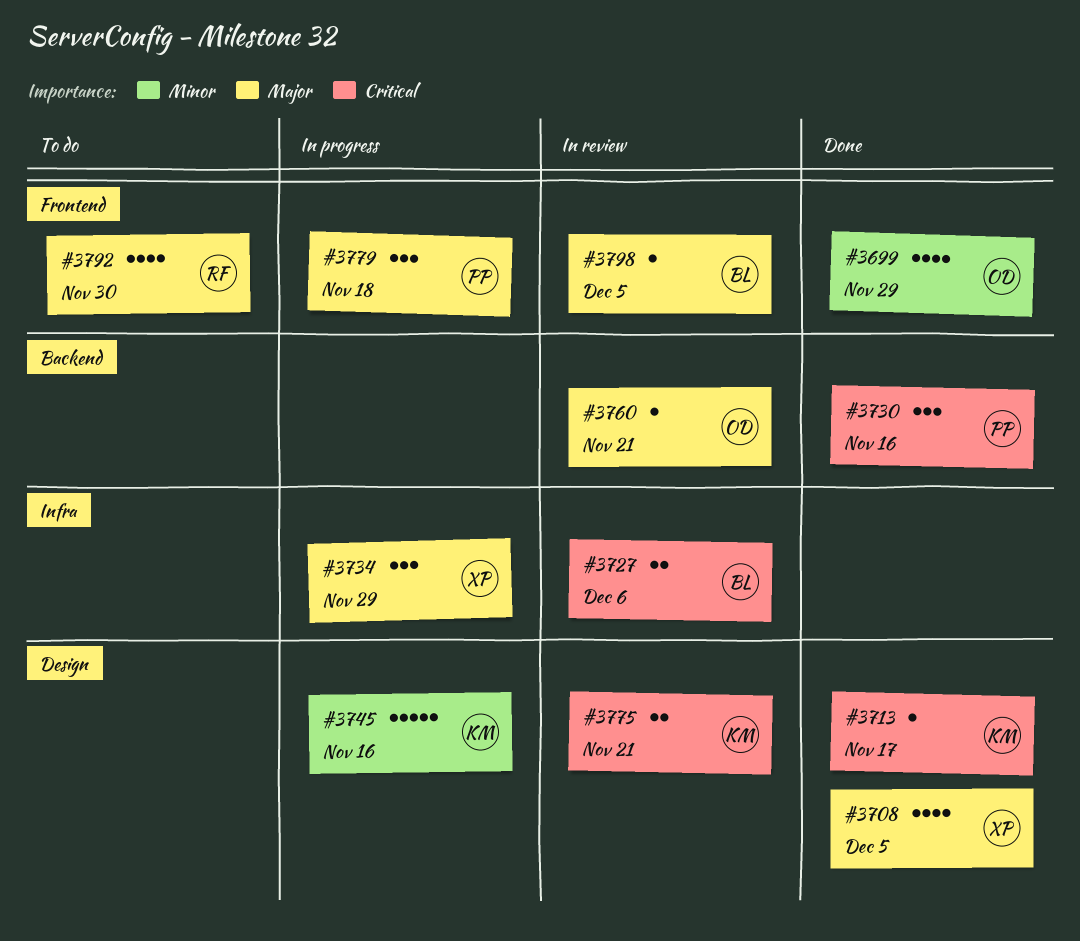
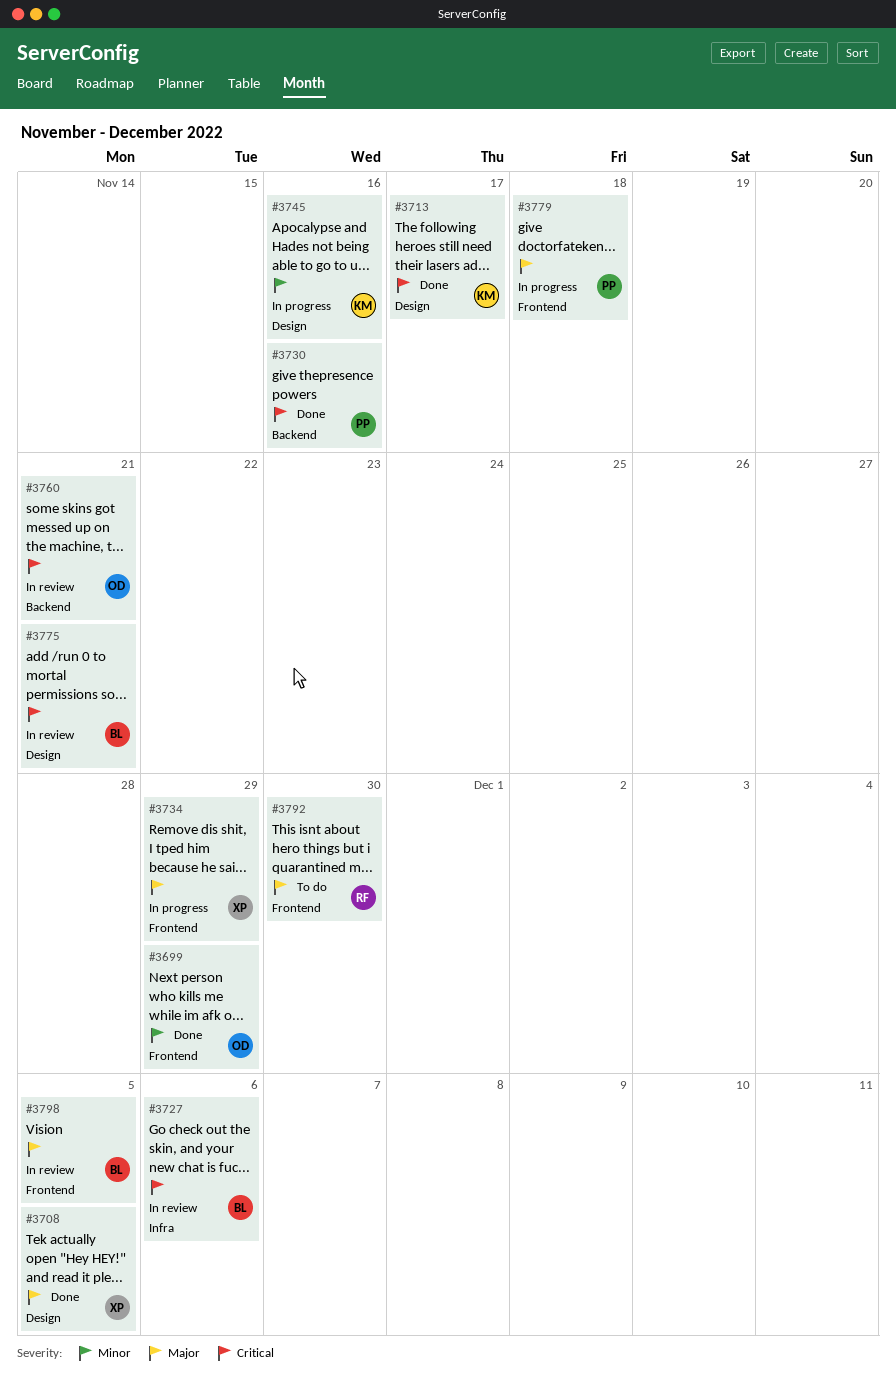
#3734, label: Infra -> Frontend
#3760, priority: Major -> Critical
#3775, owner: KM -> BL

